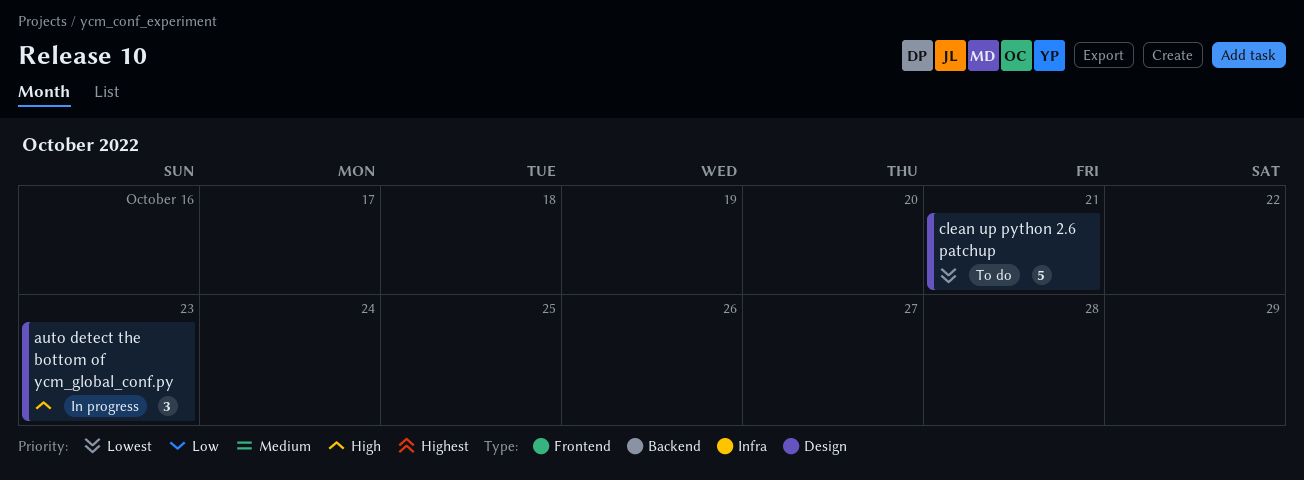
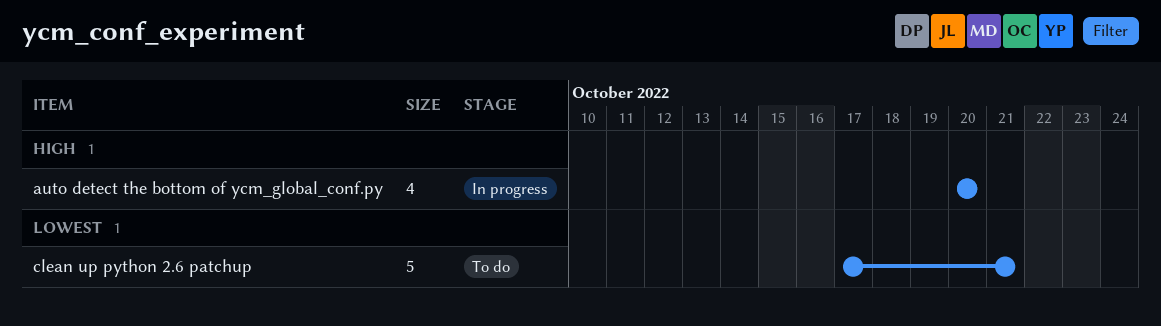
auto detect the bottom of ycm_global_conf.py, estimate: 3 -> 4
auto detect the bottom of ycm_global_conf.py, due: Oct 23 -> Oct 20

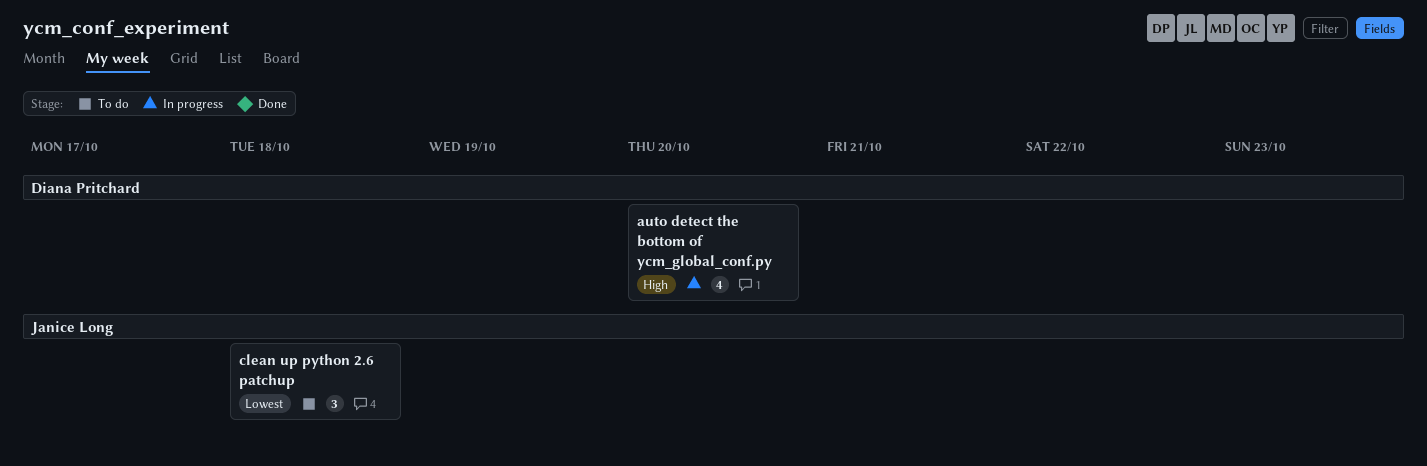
clean up python 2.6 patchup, estimate: 5 -> 3
clean up python 2.6 patchup, due: Oct 21 -> Oct 18

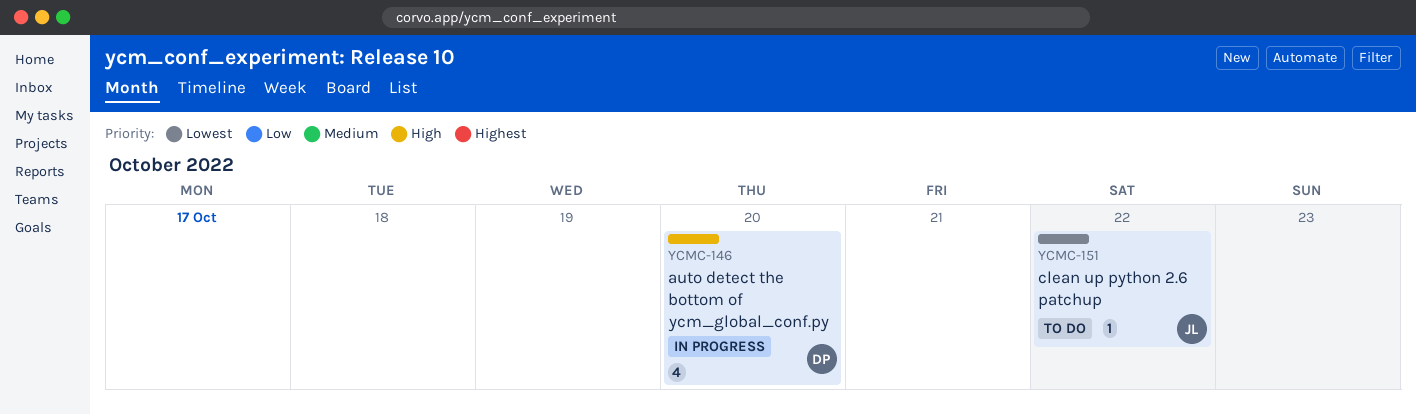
clean up python 2.6 patchup, estimate: 3 -> 1
clean up python 2.6 patchup, due: Oct 18 -> Oct 22

